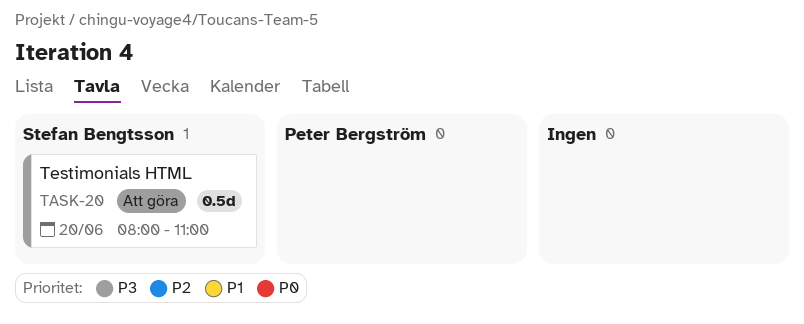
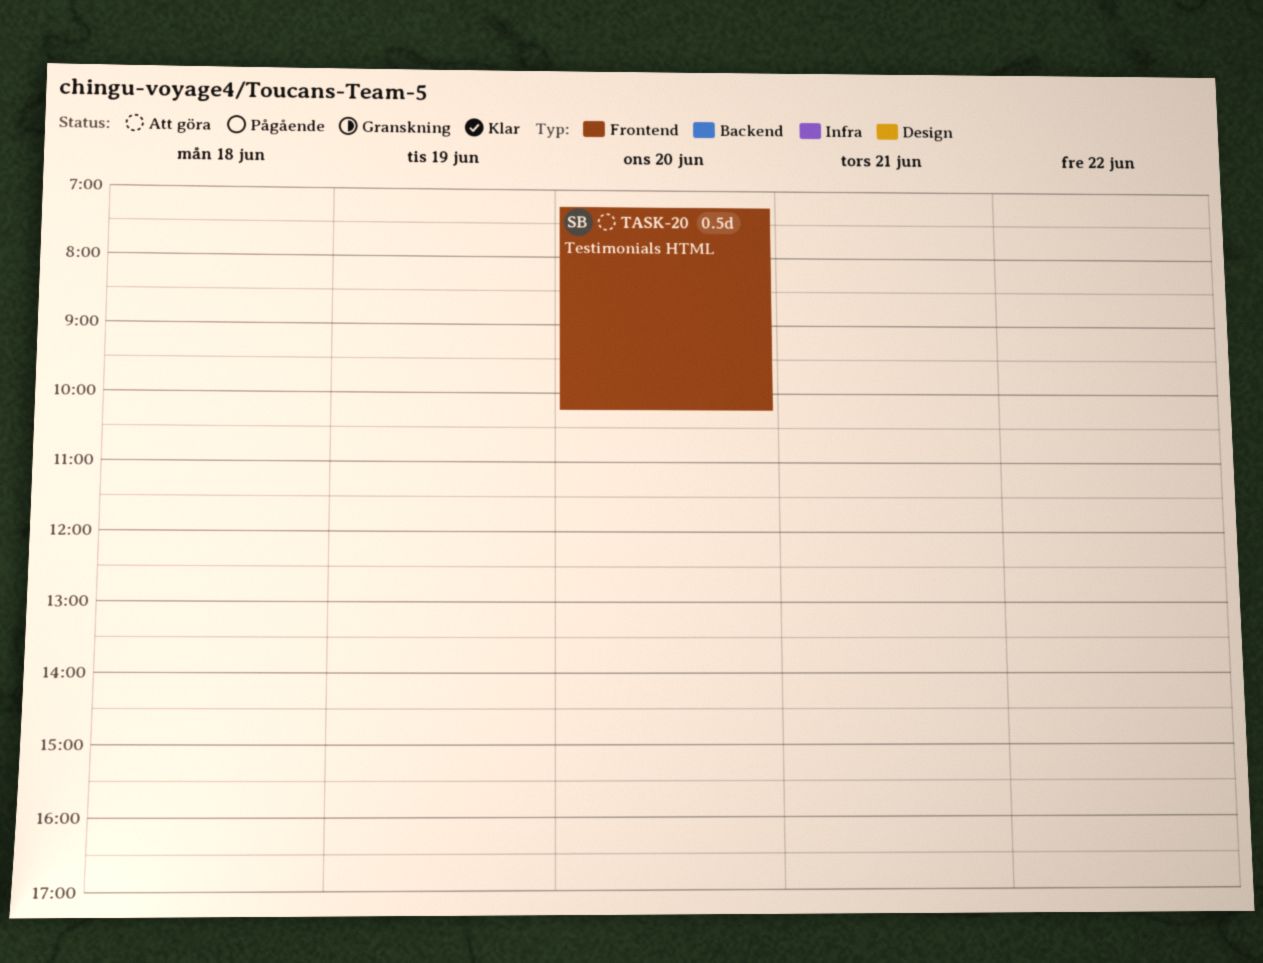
TASK-20, begins: 08:00 -> 07:15
TASK-20, ends: 11:00 -> 10:15

